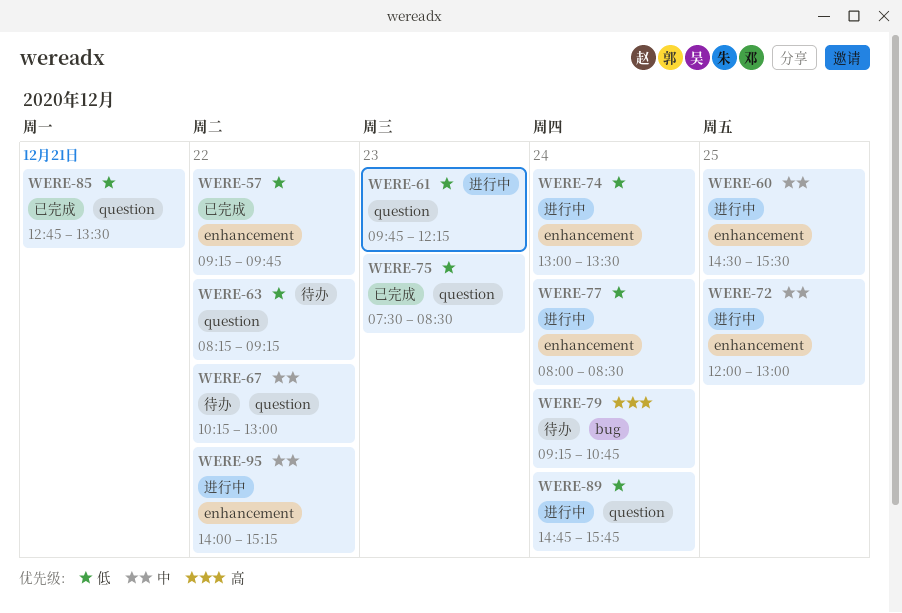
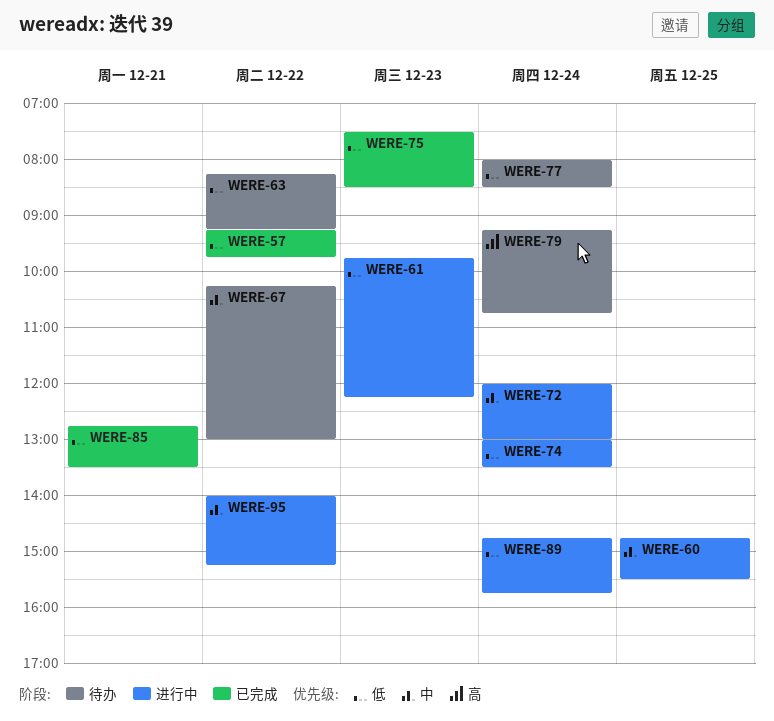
WERE-60, begins: 14:30 -> 14:45
WERE-72, day: Dec 25 -> Dec 24
WERE-77, status: 进行中 -> 待办

